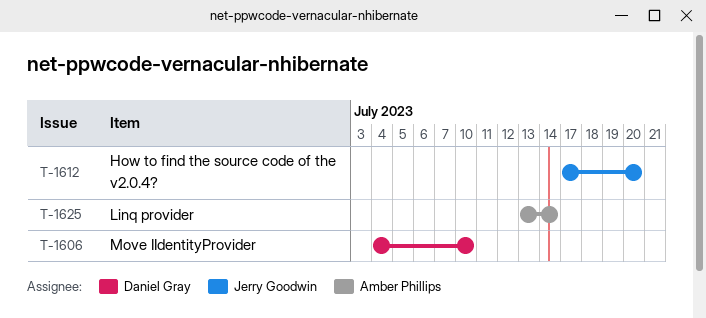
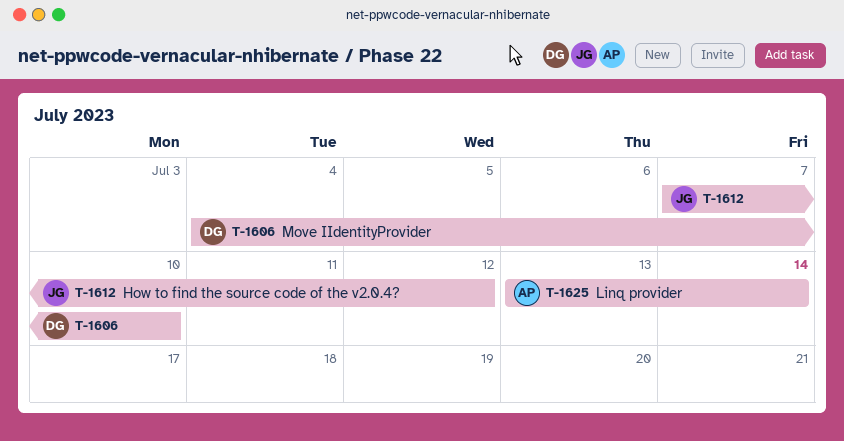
T-1612, start: Jul 17 -> Jul 7
T-1612, due: Jul 20 -> Jul 12

